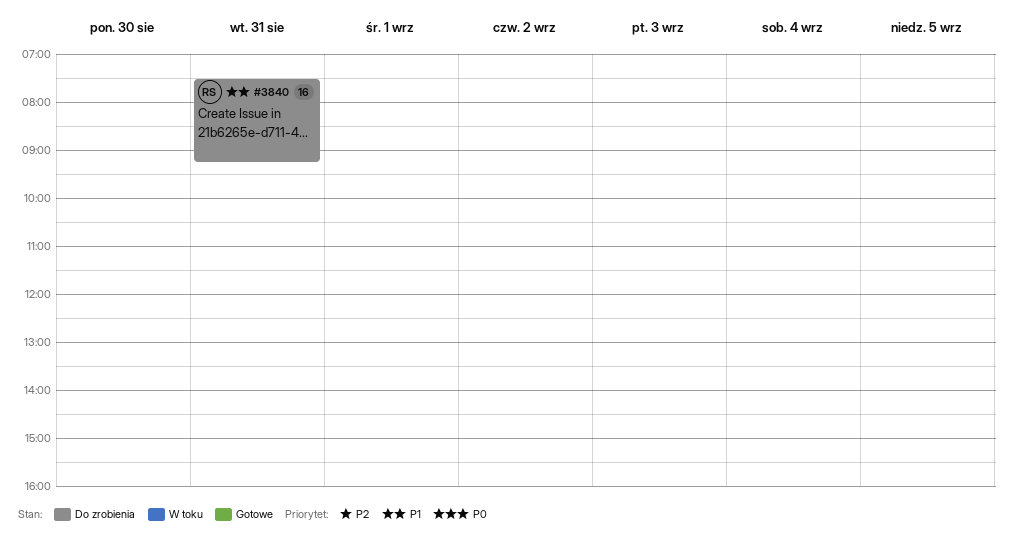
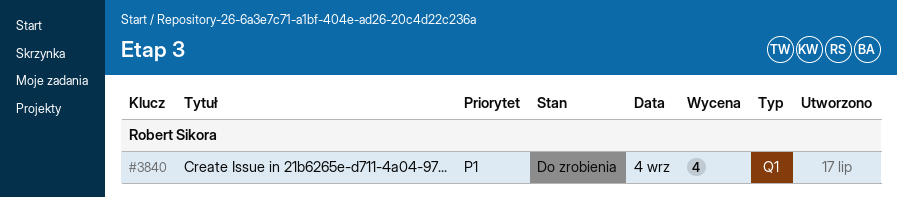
#3840, estimate: 16 -> 4
#3840, day: Aug 31 -> Sep 4

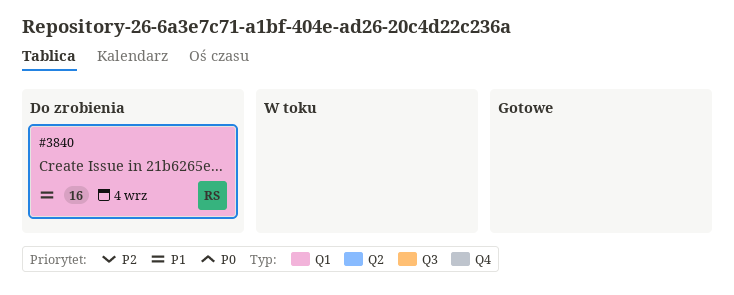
#3840, estimate: 4 -> 16

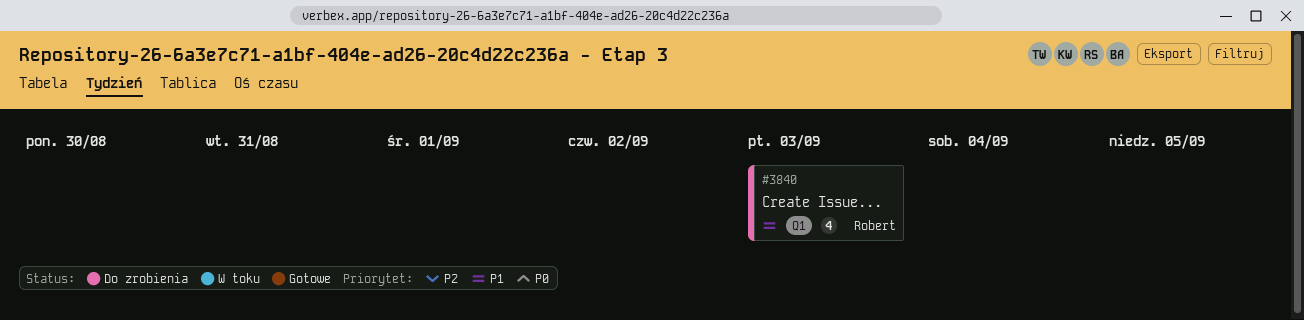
#3840, estimate: 16 -> 4
#3840, day: Sep 4 -> Sep 3

